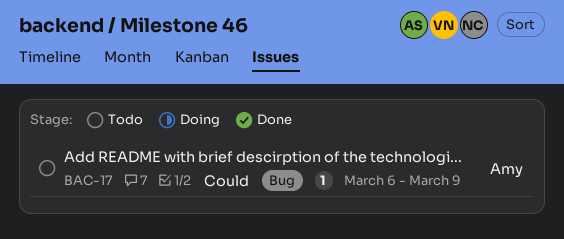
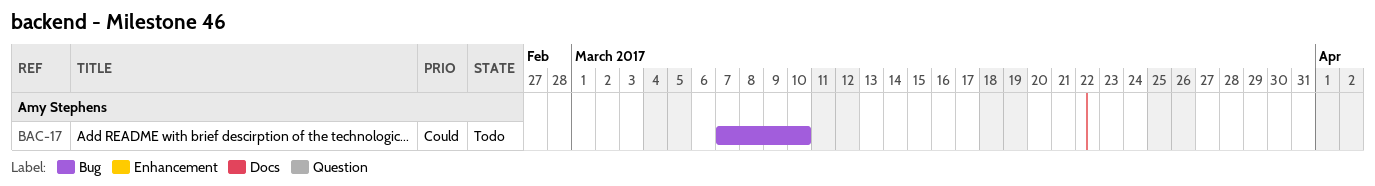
BAC-17, start: Mar 6 -> Mar 7
BAC-17, due: Mar 9 -> Mar 10

